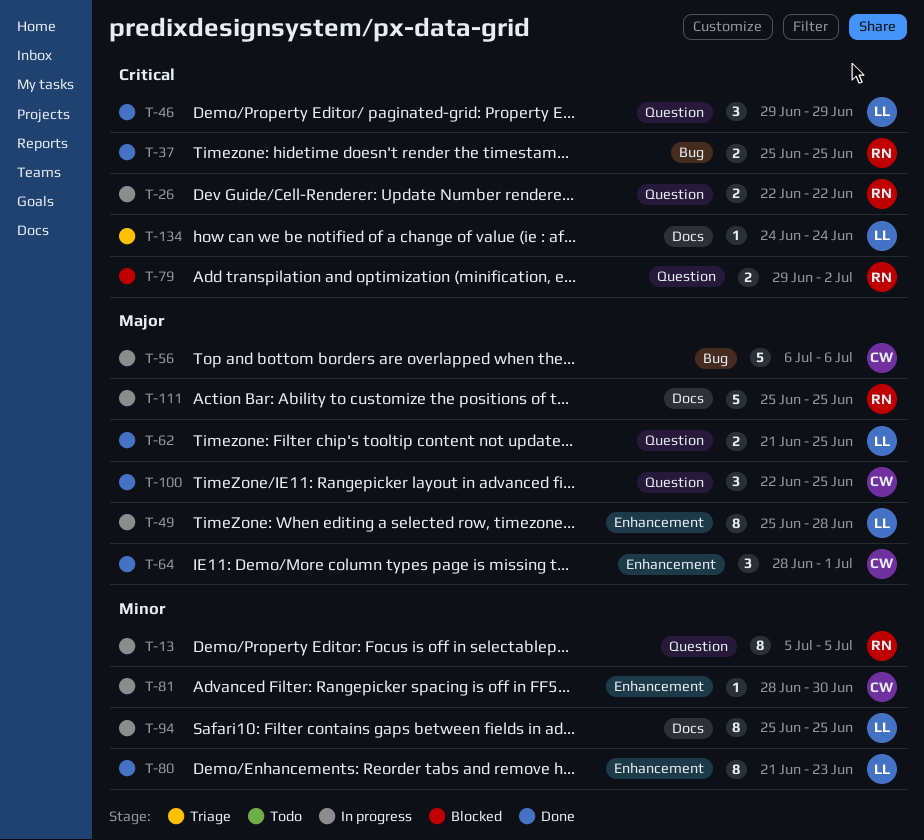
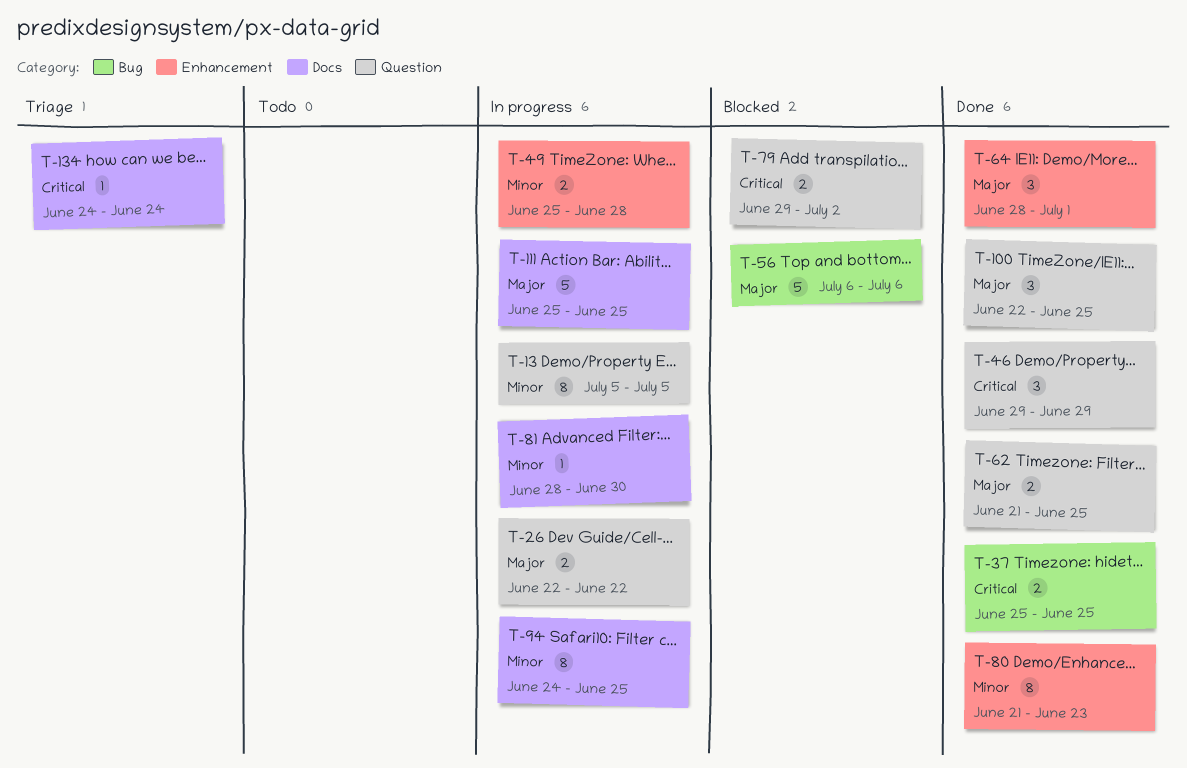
T-26, priority: Critical -> Major
T-49, priority: Major -> Minor
T-49, estimate: 8 -> 2
T-56, status: In progress -> Blocked
T-81, label: Enhancement -> Docs
T-94, start: Jun 25 -> Jun 24

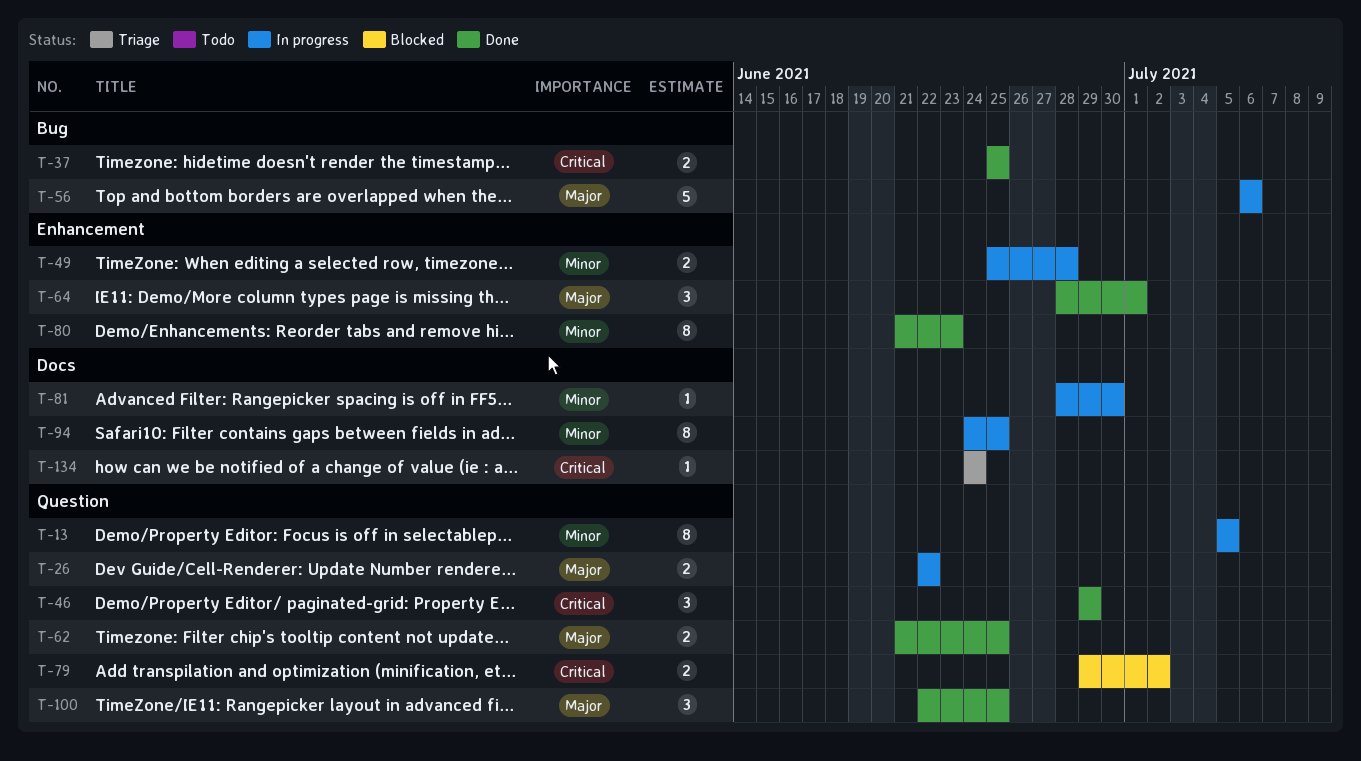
T-56, status: Blocked -> In progress
T-111: present -> none

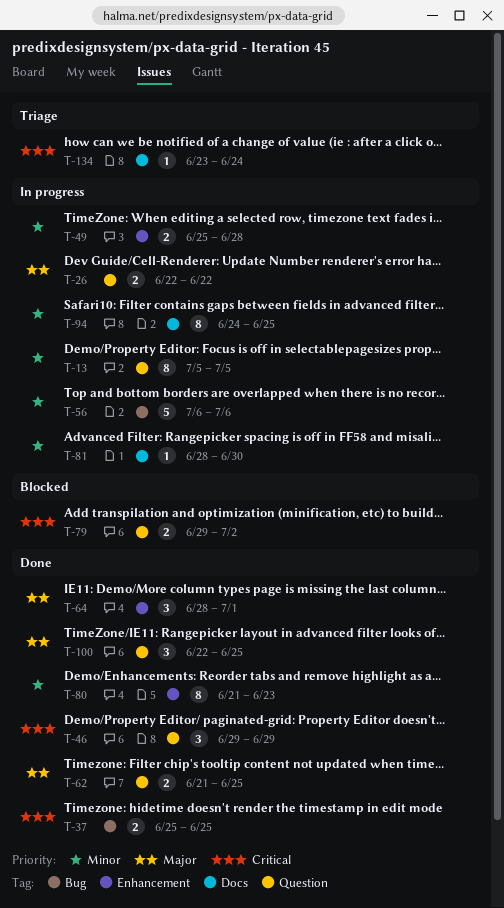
T-56, priority: Major -> Minor
T-134, start: Jun 24 -> Jun 23

